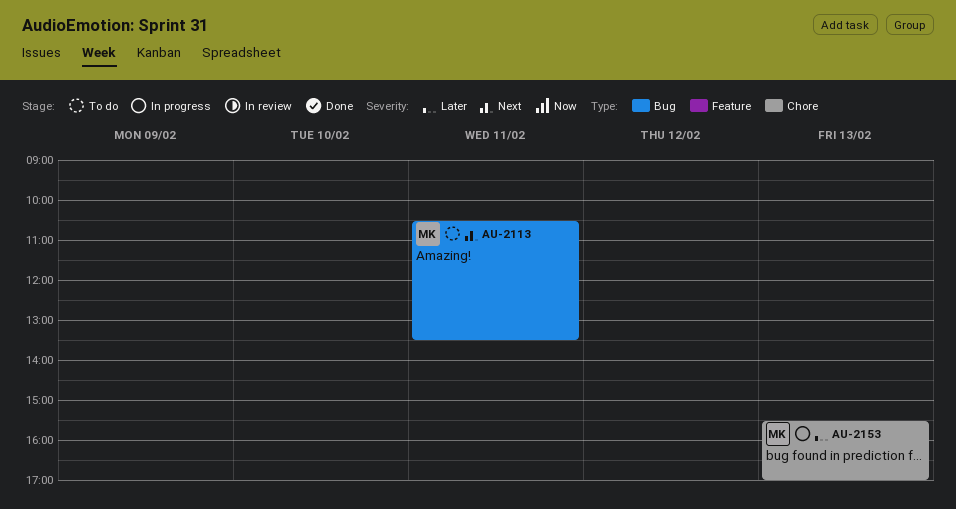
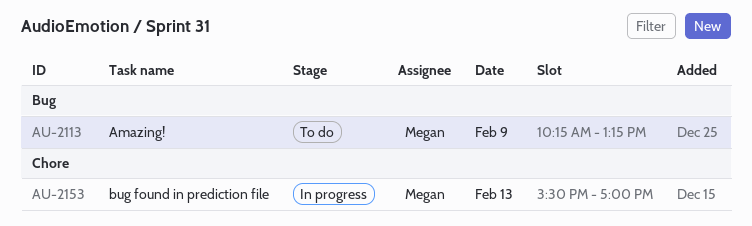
AU-2113, day: Feb 11 -> Feb 9
AU-2113, begins: 10:30 -> 10:15
AU-2113, ends: 13:30 -> 13:15

